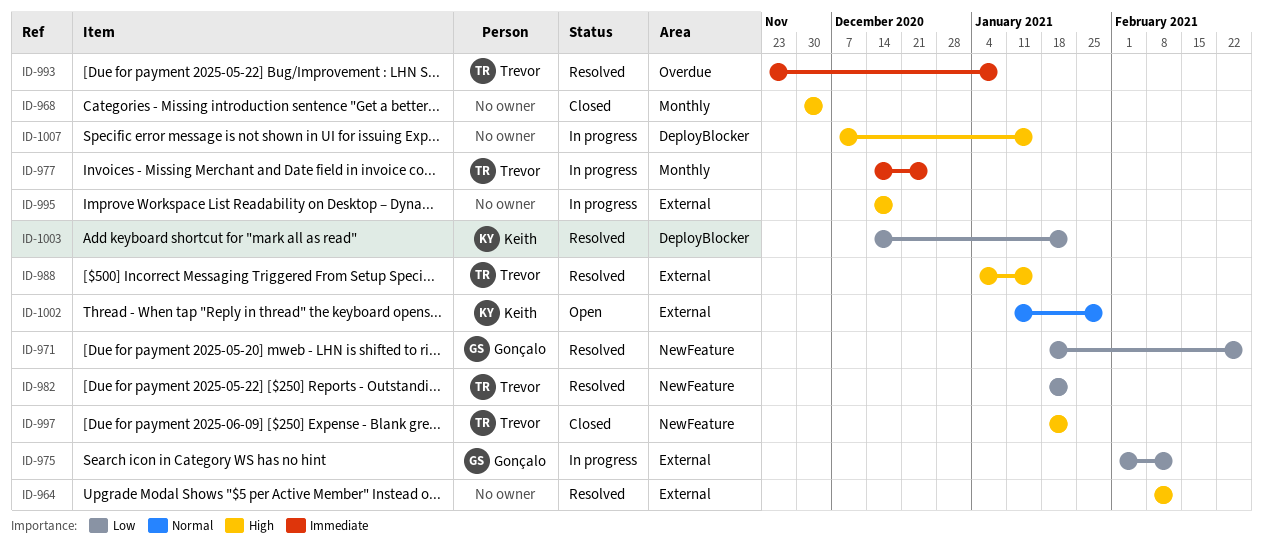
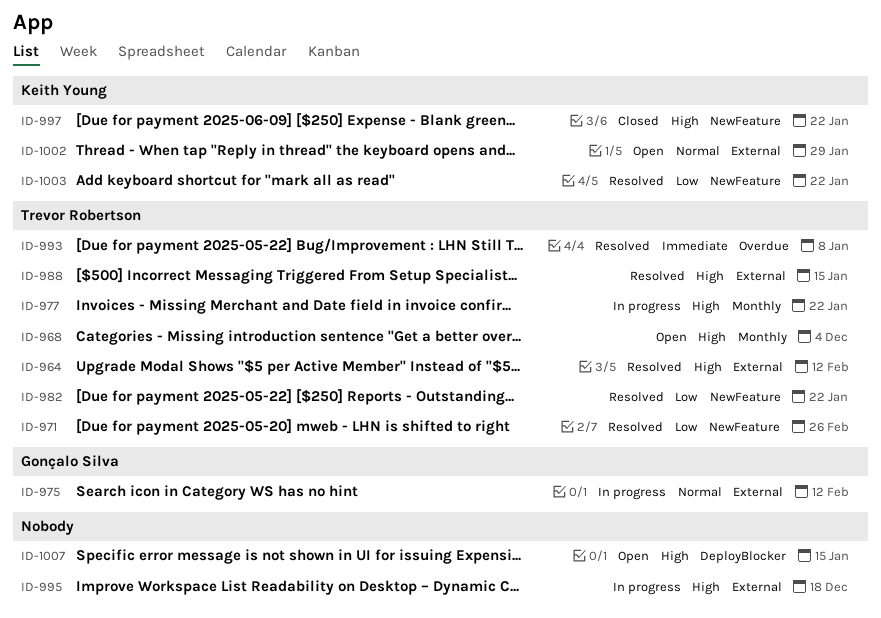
ID-964, owner: none -> Trevor Robertson
ID-968, status: Closed -> Open
ID-968, owner: none -> Trevor Robertson
ID-971, owner: Gonçalo Silva -> Trevor Robertson
ID-975, priority: Low -> Normal
ID-977, priority: Immediate -> High
ID-977, due: Dec 25 -> Jan 22
ID-997, owner: Trevor Robertson -> Keith Young
ID-1003, label: DeployBlocker -> NewFeature
ID-1007, status: In progress -> Open

